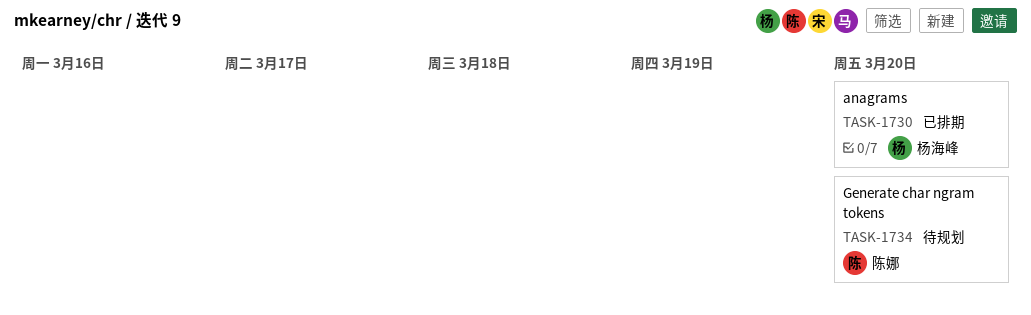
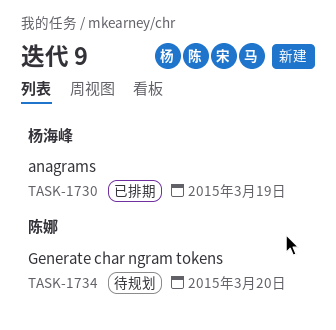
TASK-1730, due: Mar 20 -> Mar 19

